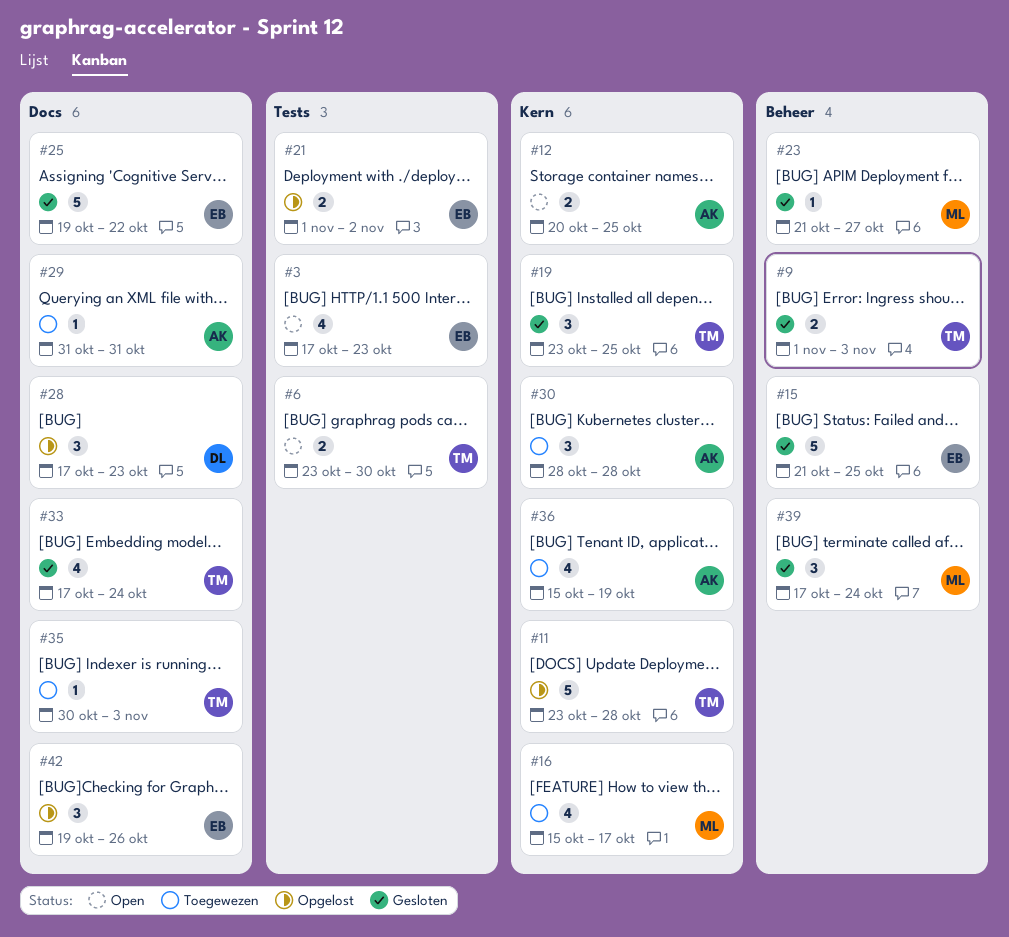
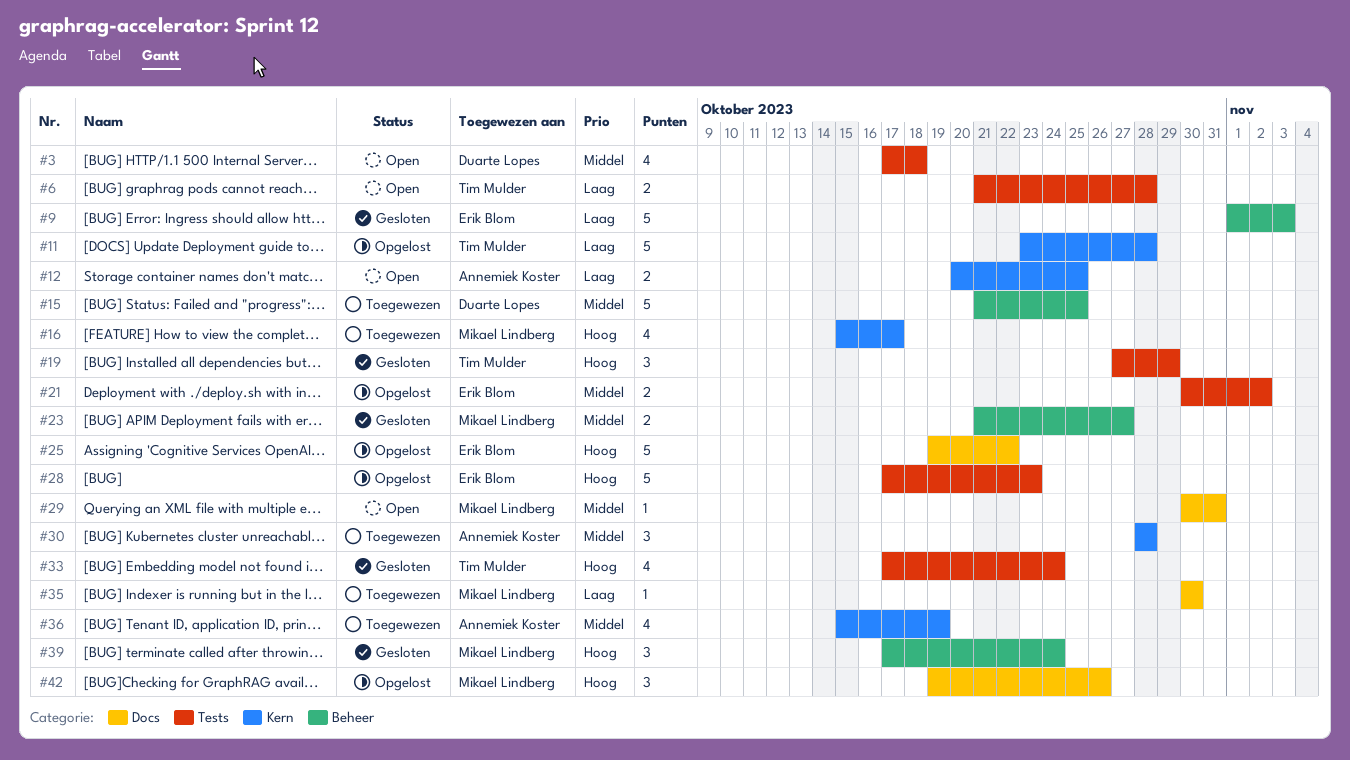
#3, owner: Erik Blom -> Duarte Lopes
#3, due: Oct 23 -> Oct 18
#6, start: Oct 23 -> Oct 21
#6, due: Oct 30 -> Oct 28
#9, owner: Tim Mulder -> Erik Blom
#9, estimate: 2 -> 5
#15, status: Gesloten -> Toegewezen
#15, owner: Erik Blom -> Duarte Lopes
#19, label: Kern -> Tests
#19, start: Oct 23 -> Oct 27
#19, due: Oct 25 -> Oct 29
#21, start: Nov 1 -> Oct 30
#23, estimate: 1 -> 2
#25, status: Gesloten -> Opgelost
#28, owner: Duarte Lopes -> Erik Blom
#28, label: Docs -> Tests
#28, estimate: 3 -> 5
#29, status: Toegewezen -> Open
#29, owner: Annemiek Koster -> Mikael Lindberg
#29, start: Oct 31 -> Oct 30
#33, label: Docs -> Tests
#35, owner: Tim Mulder -> Mikael Lindberg
#35, due: Nov 3 -> Oct 30
#42, owner: Erik Blom -> Mikael Lindberg

